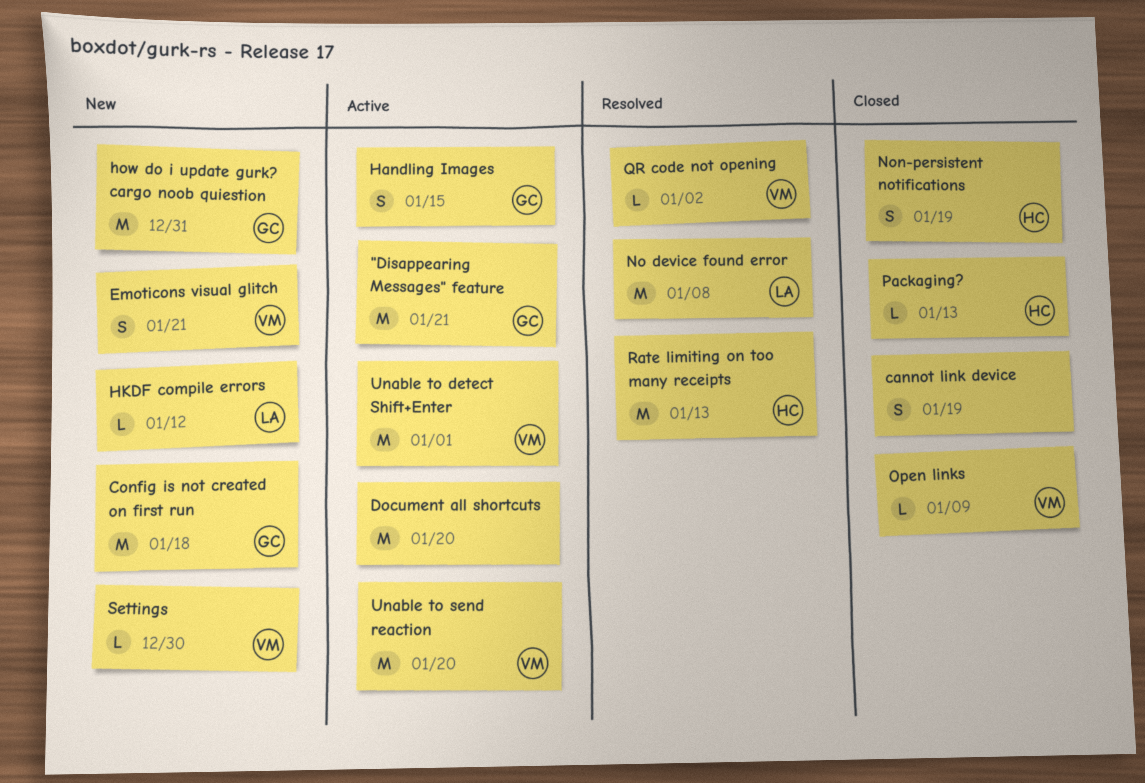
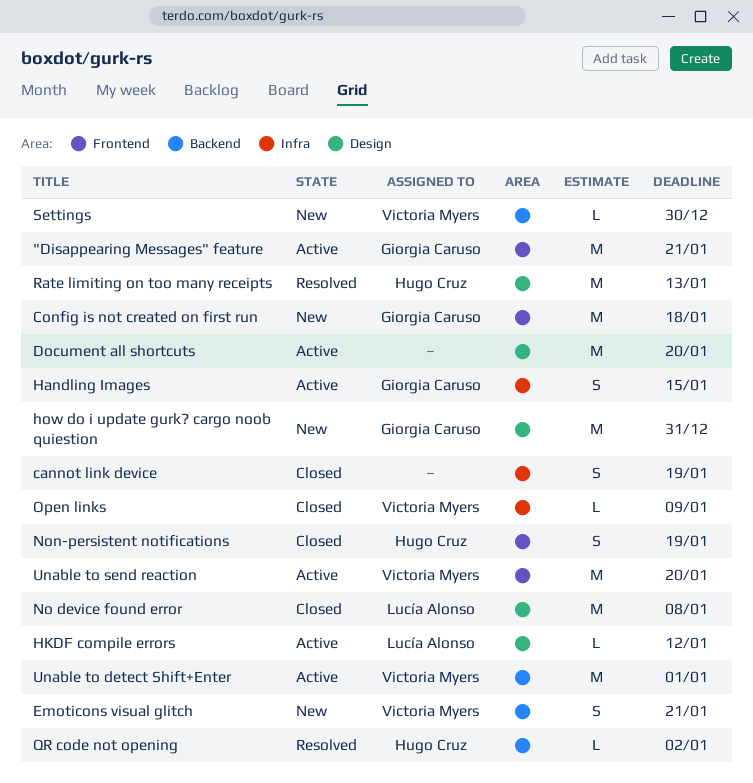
HKDF compile errors, status: New -> Active
No device found error, status: Resolved -> Closed
Packaging?: present -> none
QR code not opening, owner: Victoria Myers -> Hugo Cruz

